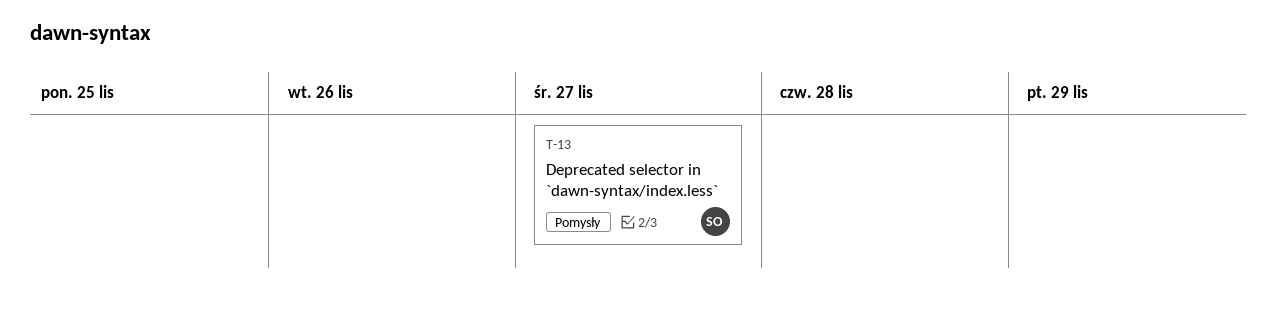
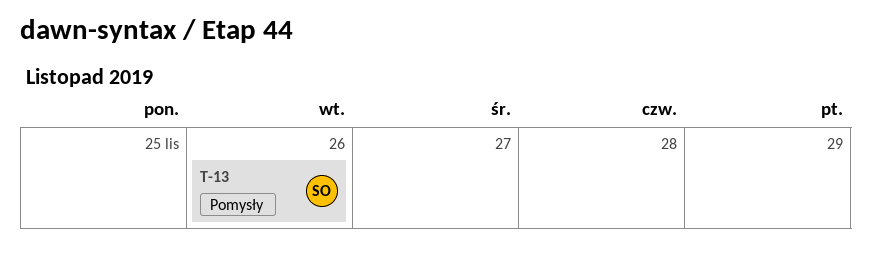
T-13, due: Nov 27 -> Nov 26

